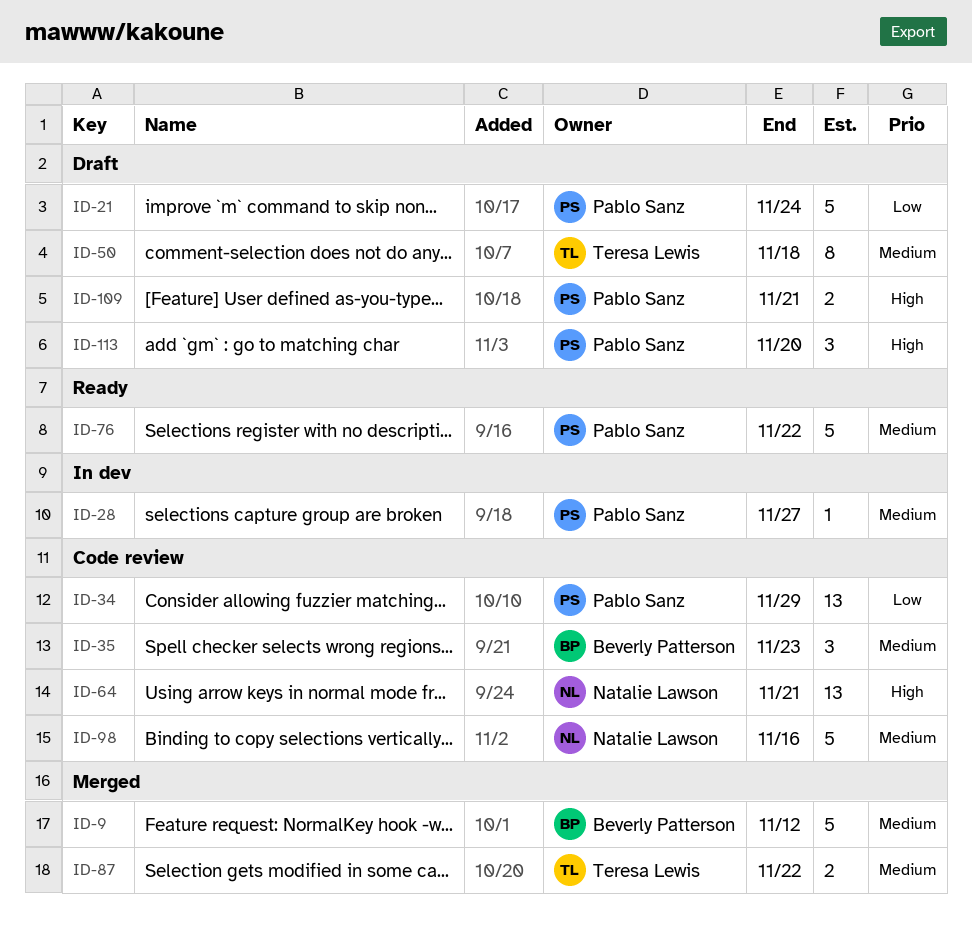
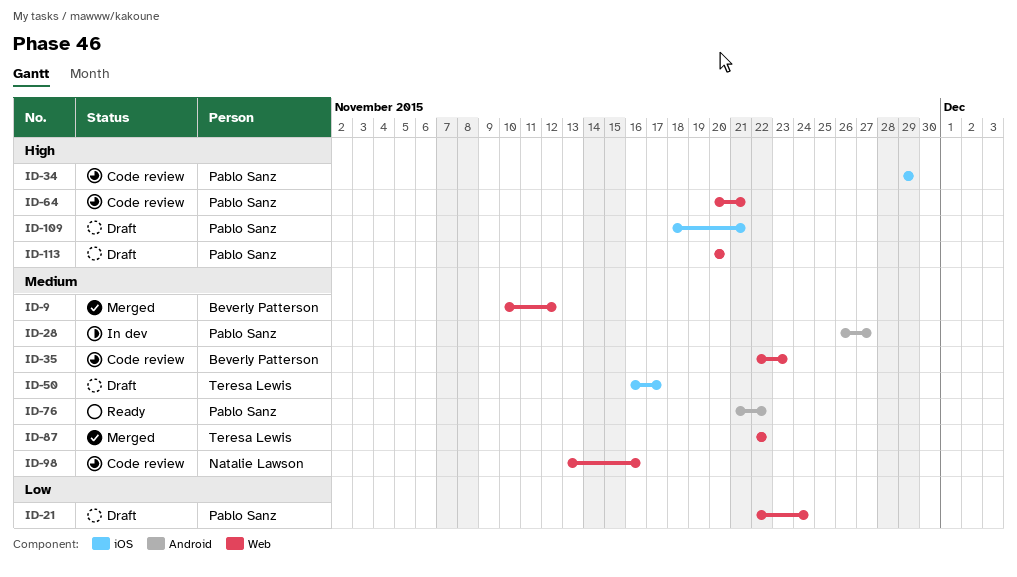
ID-34, priority: Low -> High
ID-50, due: Nov 18 -> Nov 17
ID-64, owner: Natalie Lawson -> Pablo Sanz

